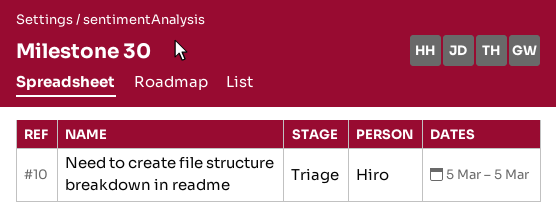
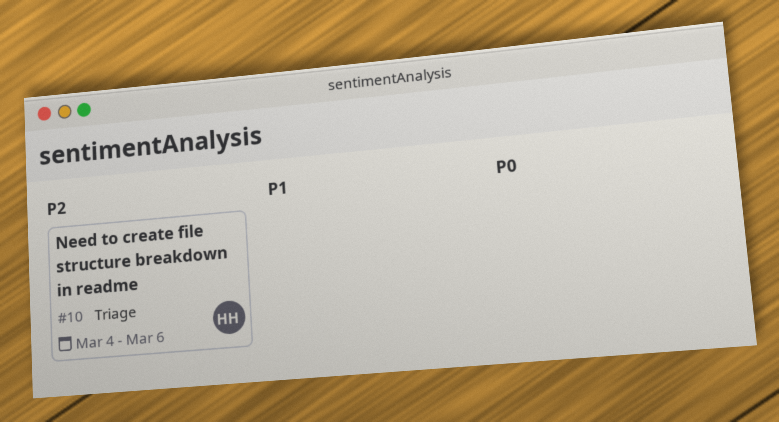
#10, start: Mar 5 -> Mar 4
#10, due: Mar 5 -> Mar 6

